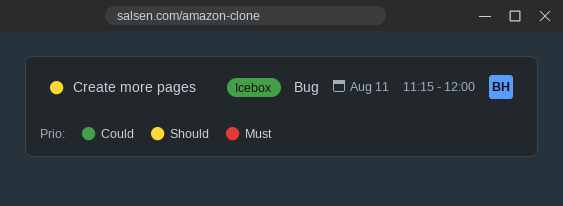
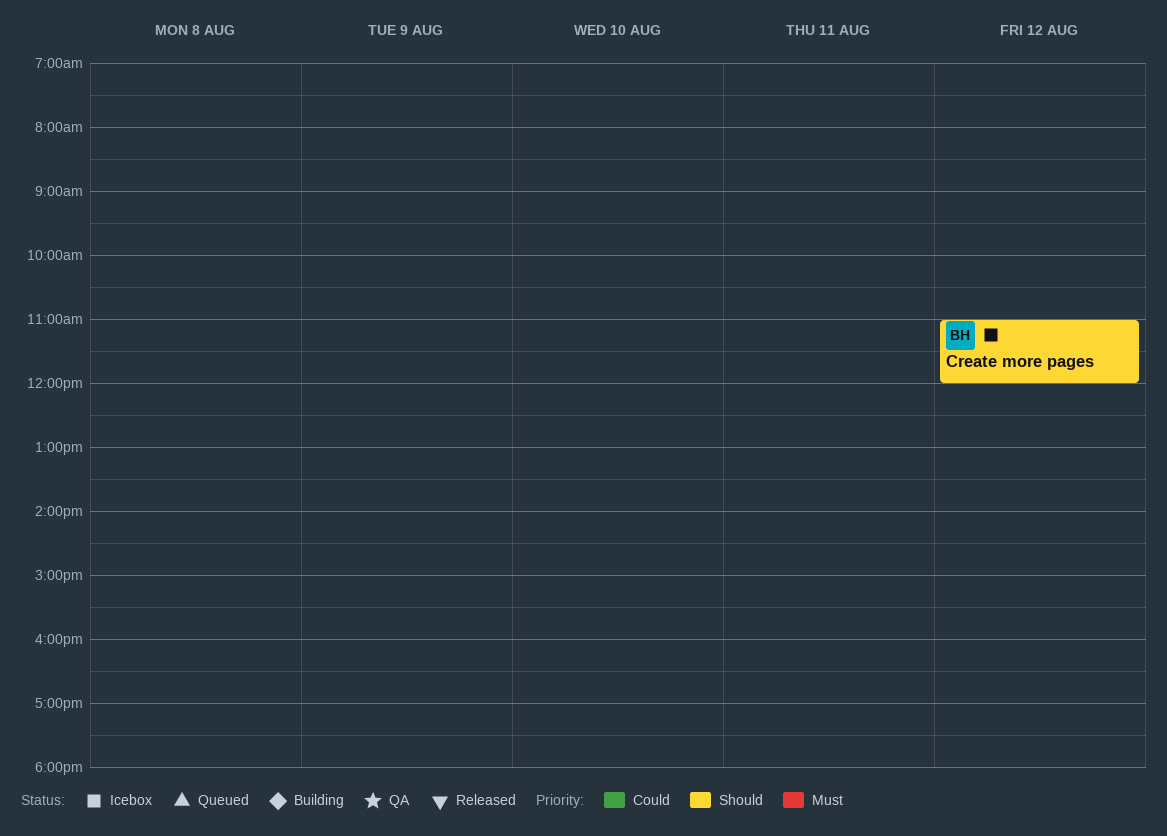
Create more pages, day: Aug 11 -> Aug 12
Create more pages, begins: 11:15 -> 11:00

